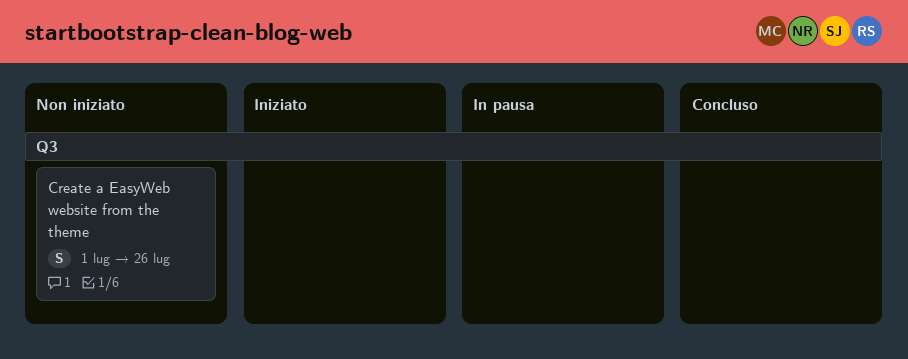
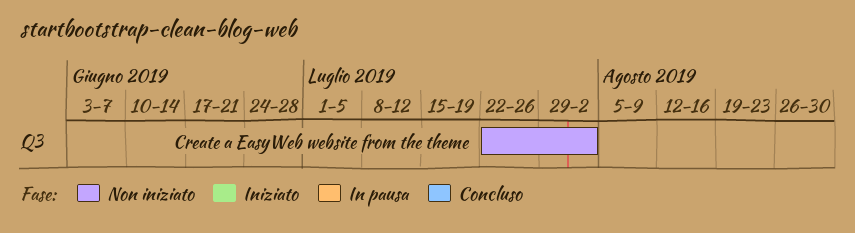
Create a EasyWeb website from the theme, start: Jul 1 -> Jul 22
Create a EasyWeb website from the theme, due: Jul 26 -> Aug 2

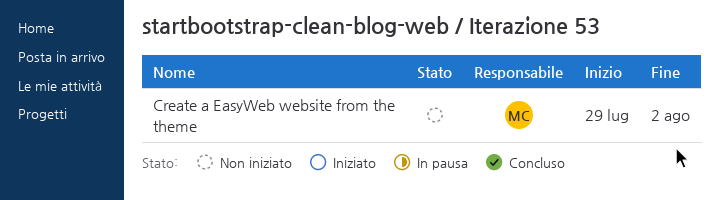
Create a EasyWeb website from the theme, start: Jul 22 -> Jul 29

